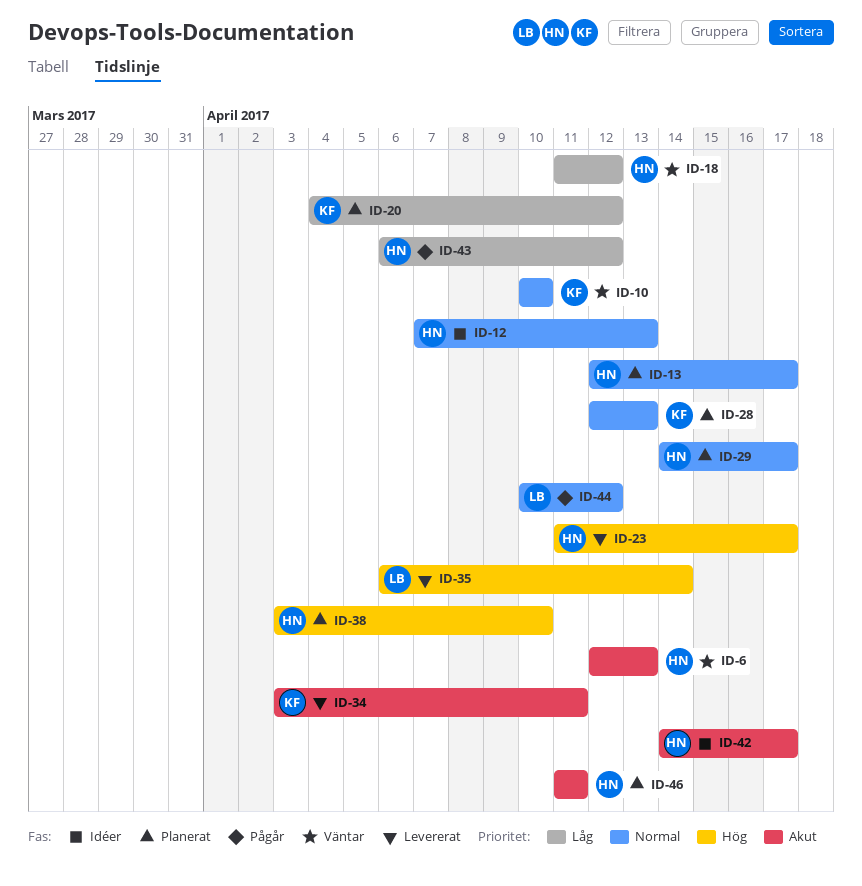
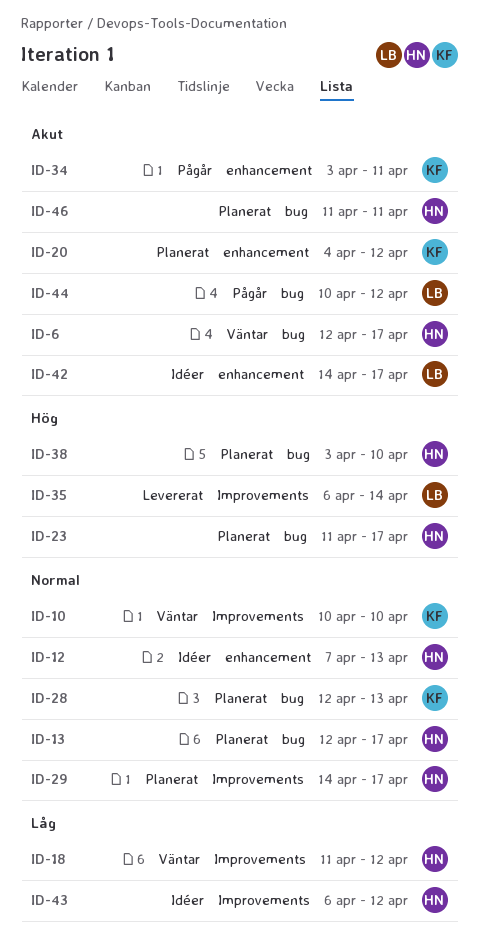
ID-6, due: Apr 13 -> Apr 17
ID-20, priority: Låg -> Akut
ID-23, status: Levererat -> Planerat
ID-34, status: Levererat -> Pågår
ID-42, owner: HN -> LB
ID-43, status: Pågår -> Idéer
ID-44, priority: Normal -> Akut

